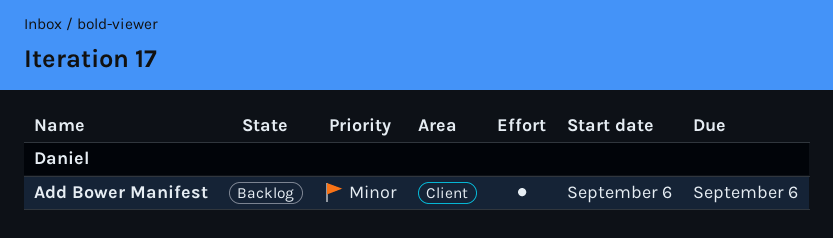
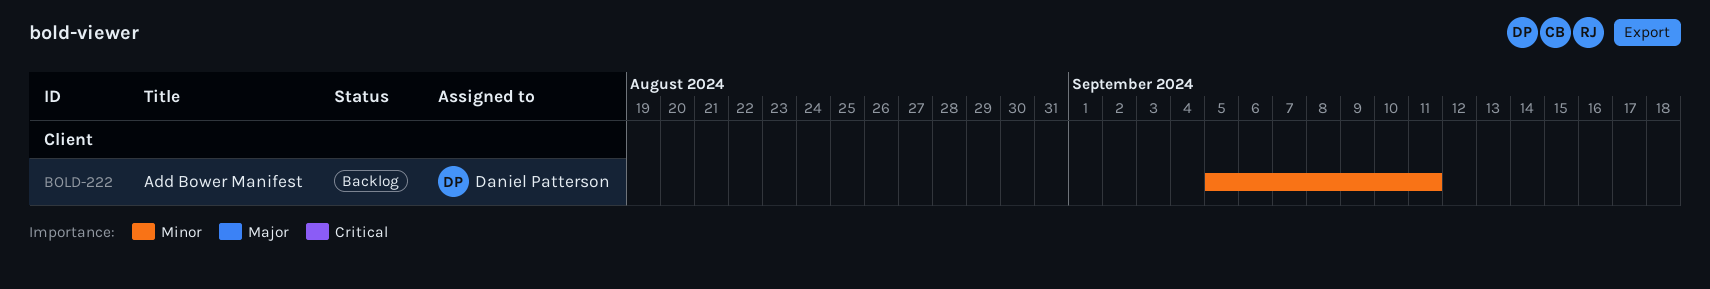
Add Bower Manifest, start: Sep 6 -> Sep 5
Add Bower Manifest, due: Sep 6 -> Sep 11

